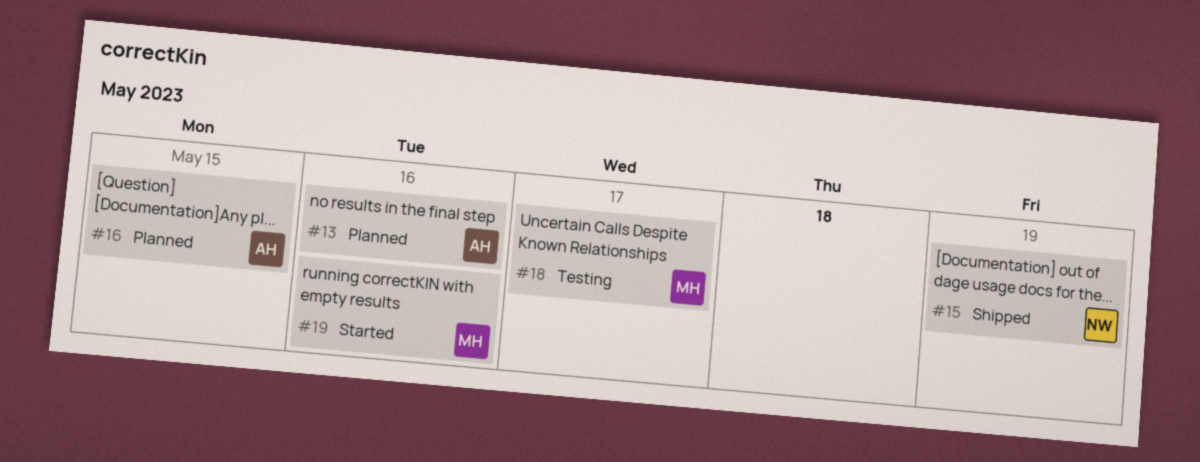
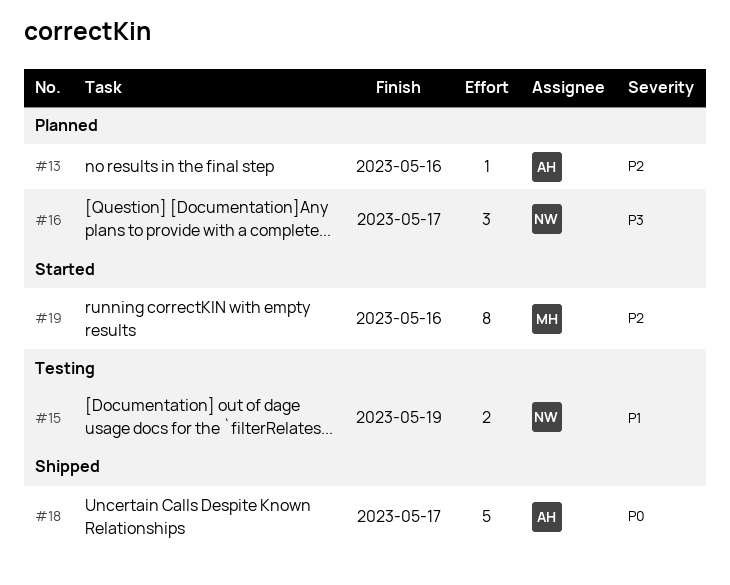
#15, status: Shipped -> Testing
#16, owner: AH -> NW
#16, due: May 15 -> May 17
#18, status: Testing -> Shipped
#18, owner: MH -> AH

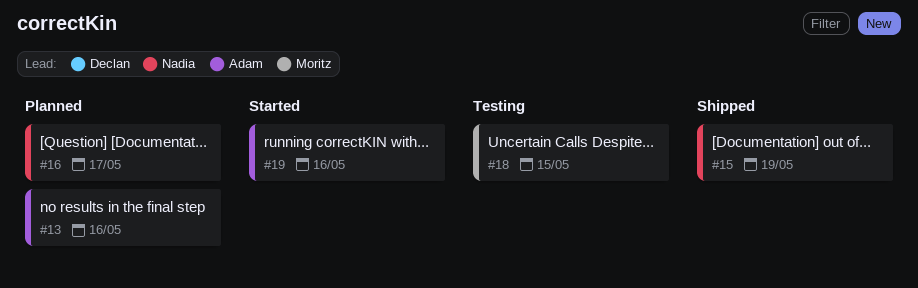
#15, status: Testing -> Shipped
#18, status: Shipped -> Testing
#18, owner: Adam -> Moritz
#18, due: May 17 -> May 15
#19, owner: Moritz -> Adam

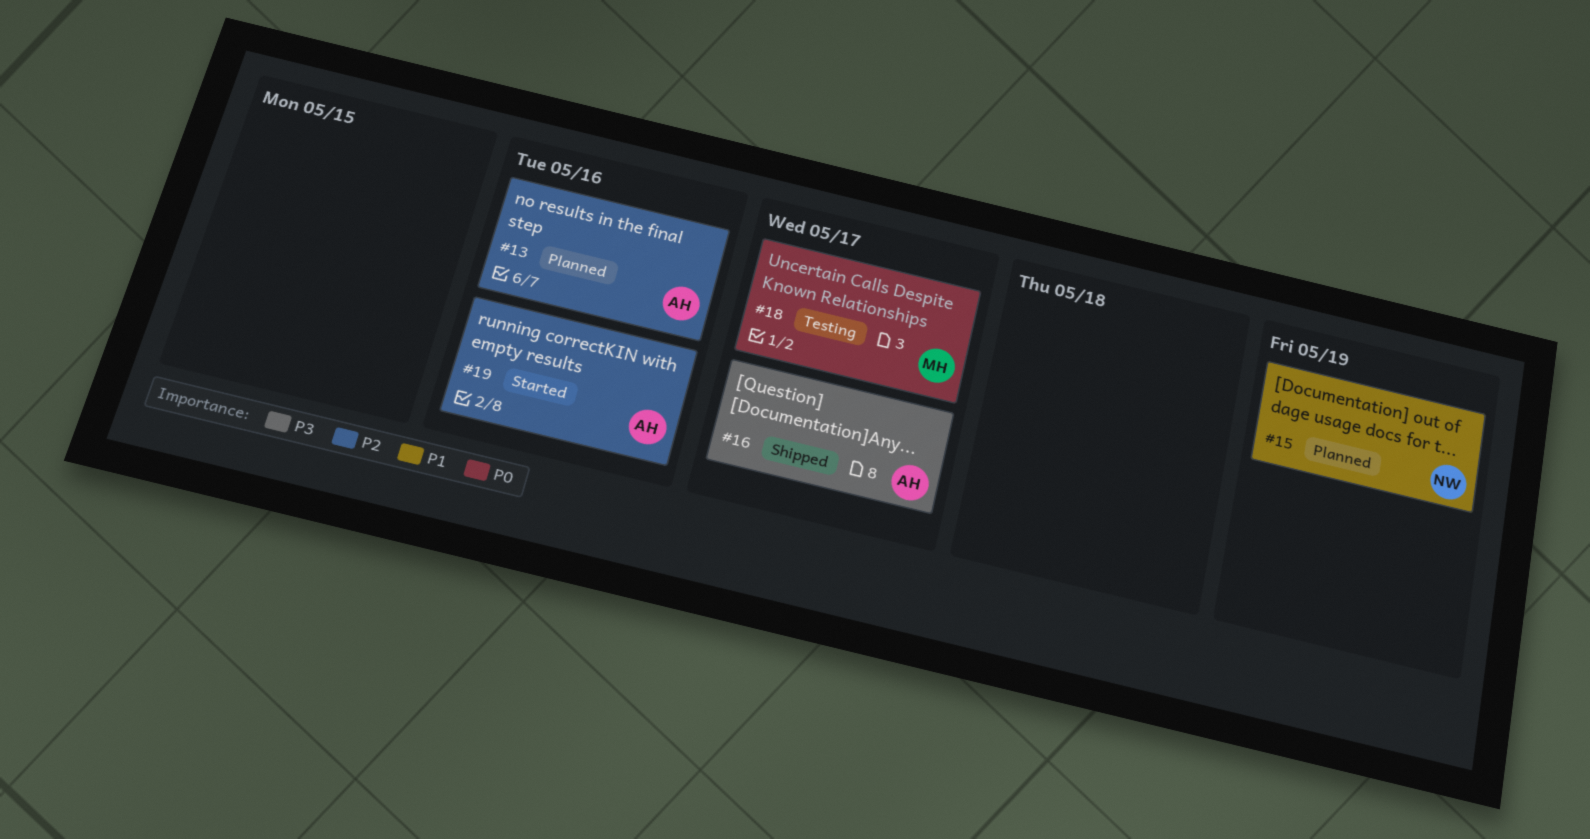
#15, status: Shipped -> Planned
#16, status: Planned -> Shipped
#16, owner: Nadia -> Adam
#18, due: May 15 -> May 17

